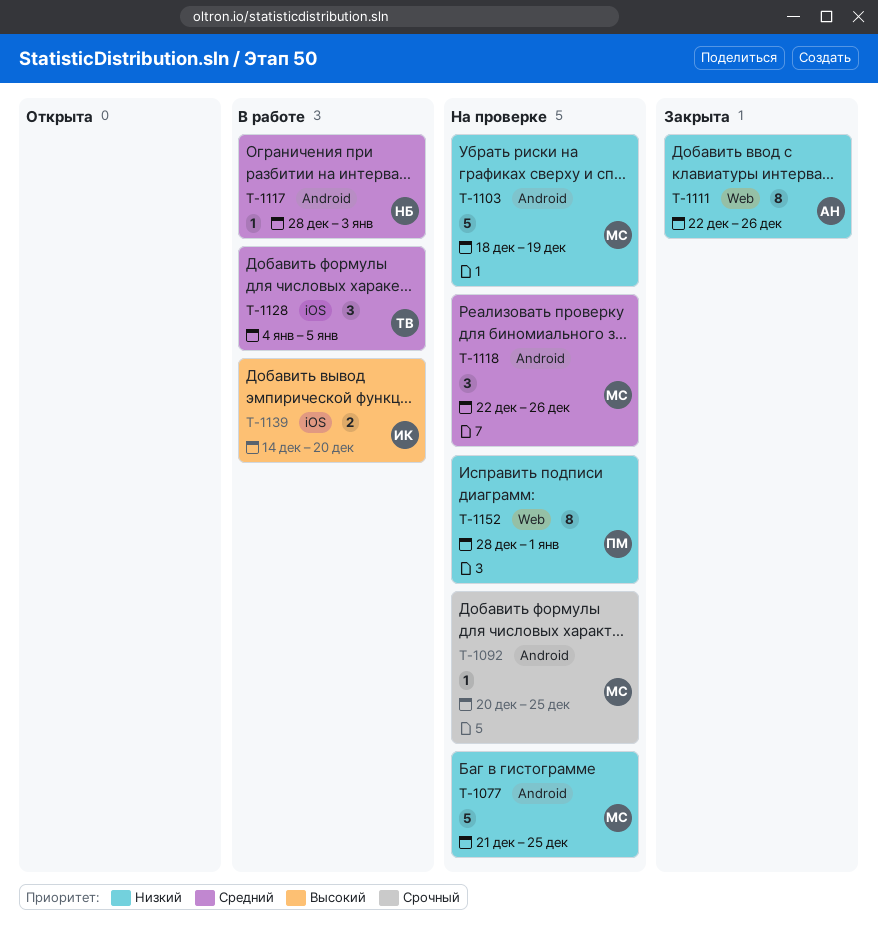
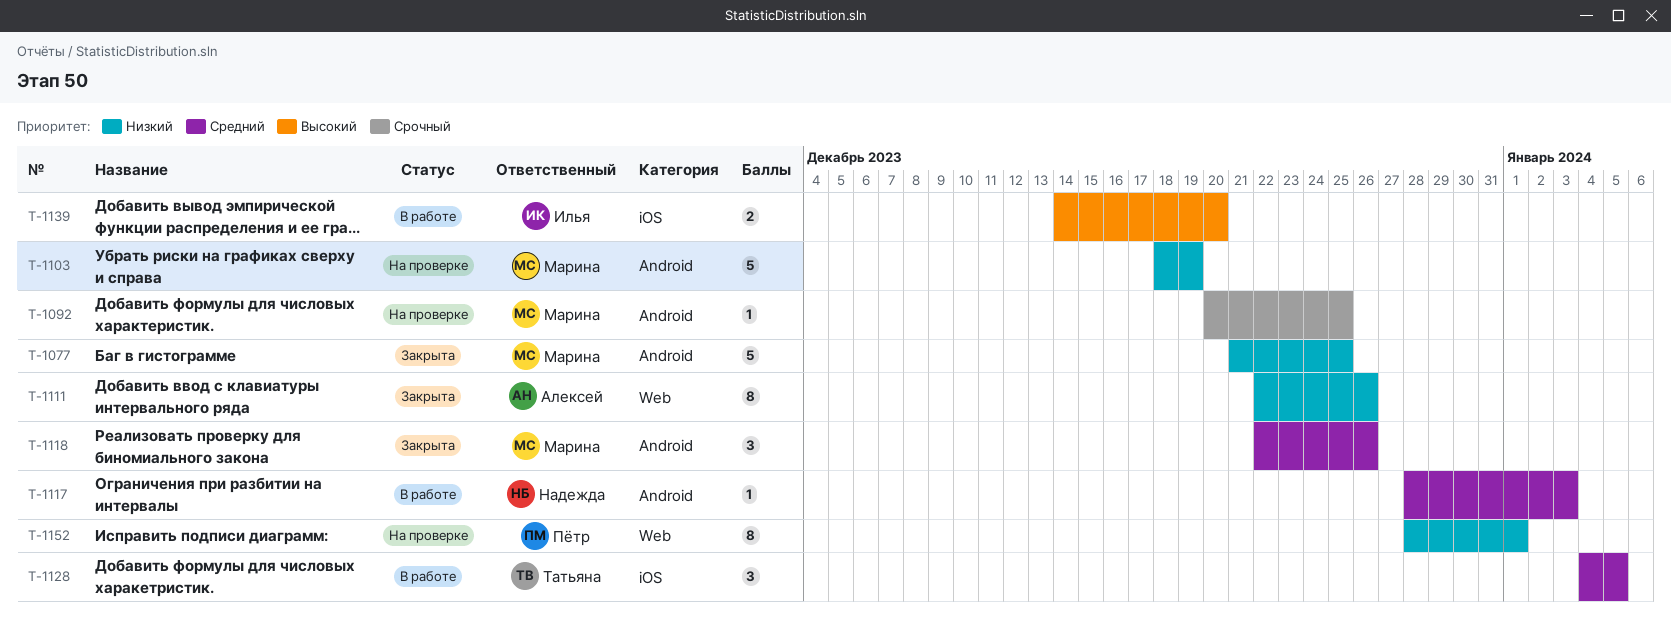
T-1077, status: На проверке -> Закрыта
T-1118, status: На проверке -> Закрыта

